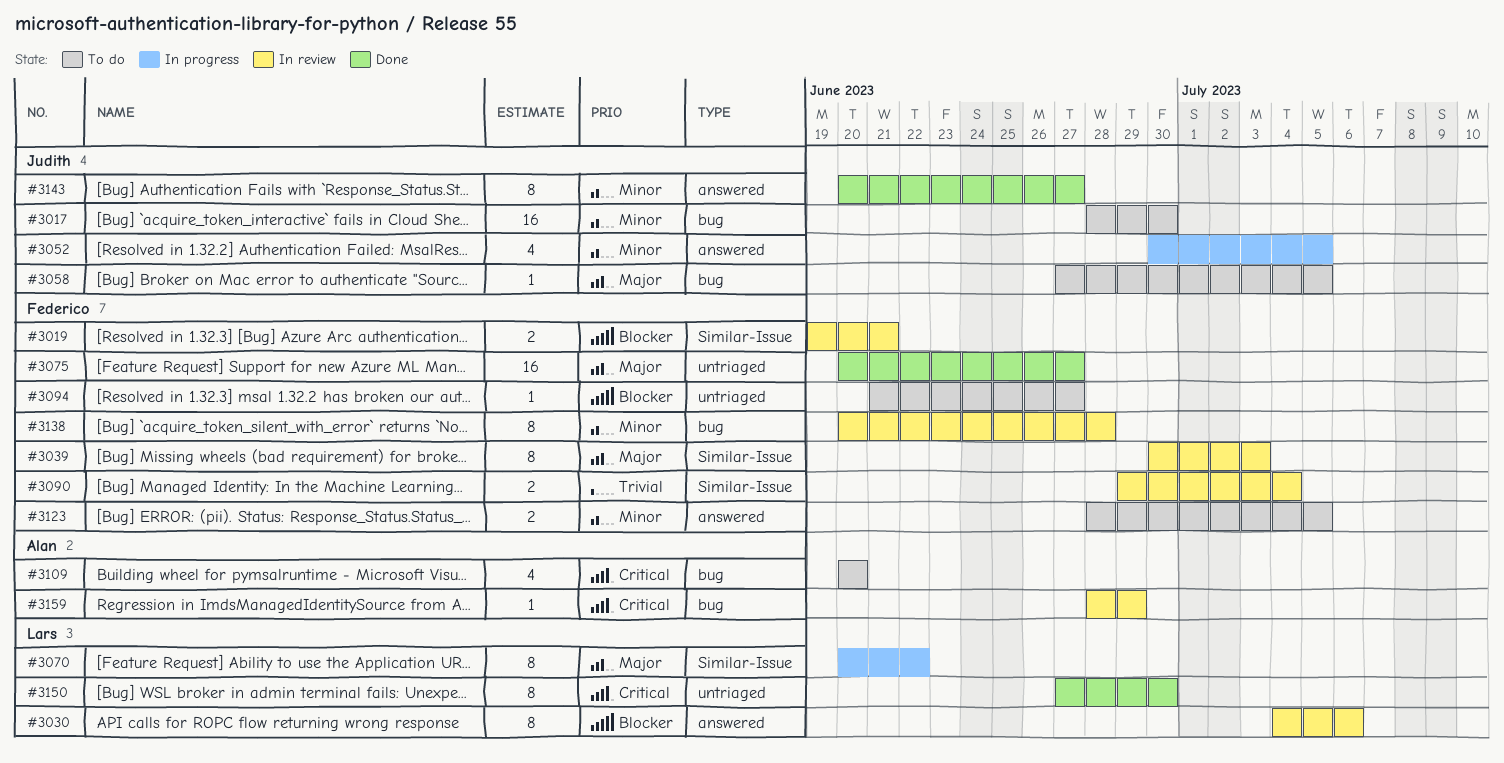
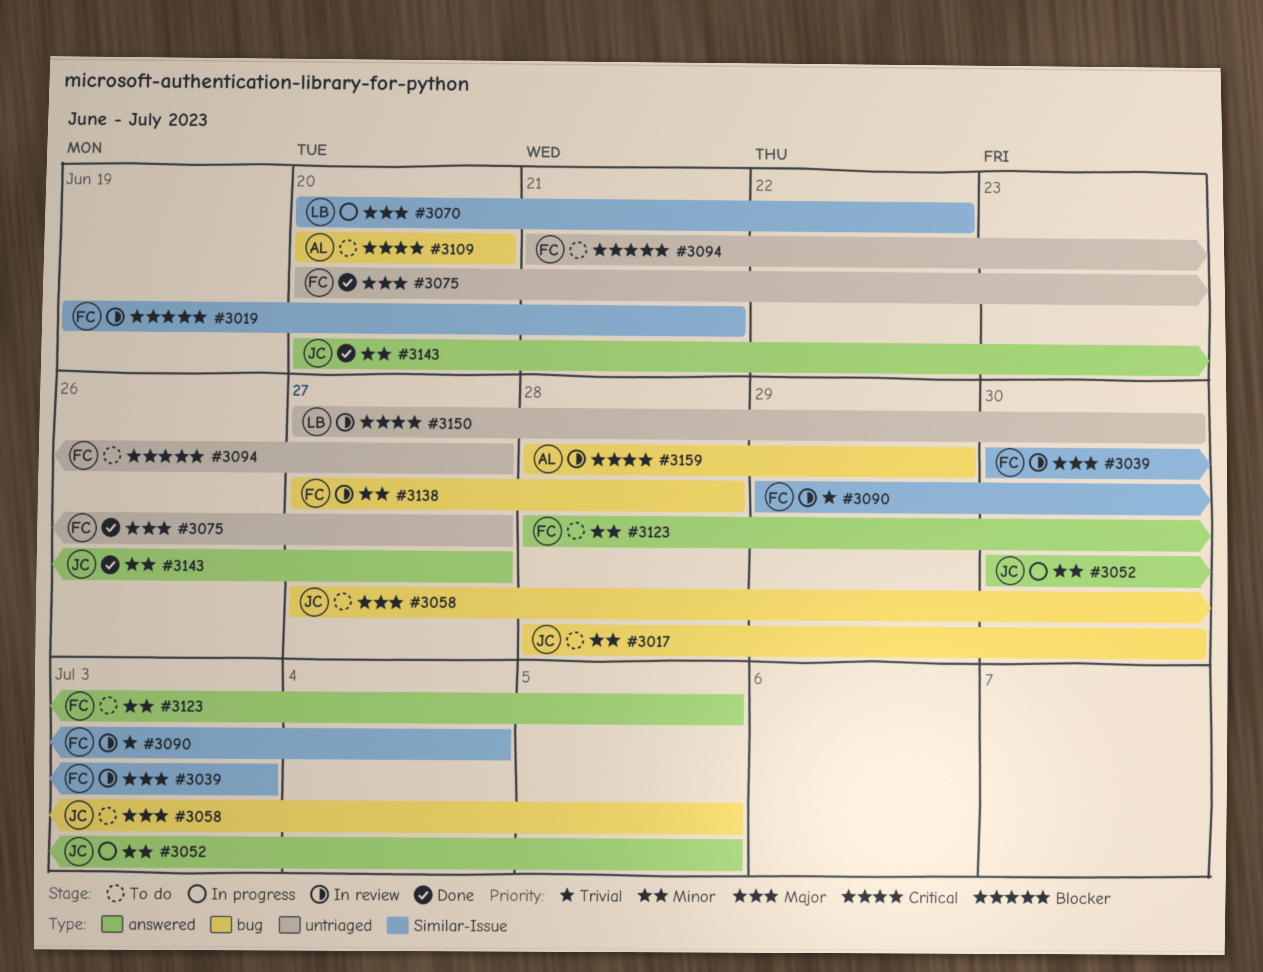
#3030: present -> none
#3138, start: Jun 20 -> Jun 27
#3150, status: Done -> In review

